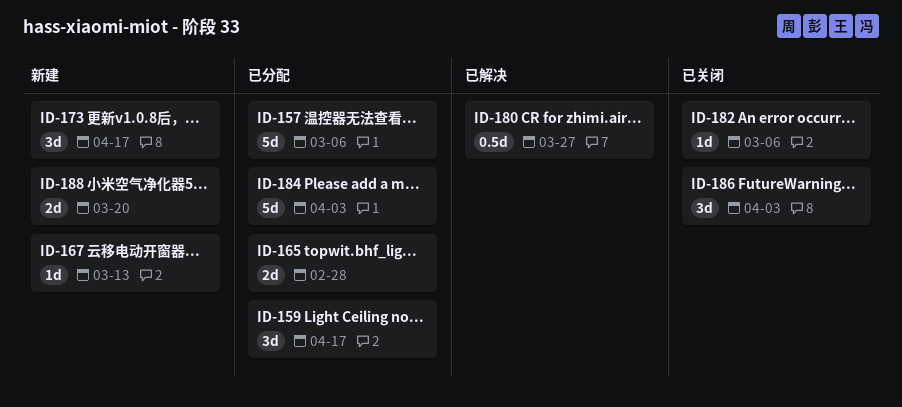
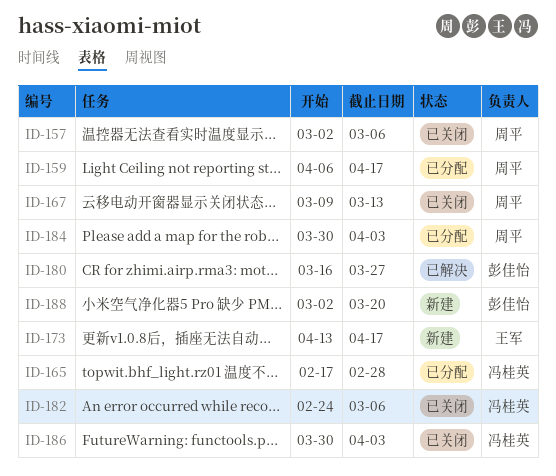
ID-157, status: 已分配 -> 已关闭
ID-167, status: 新建 -> 已关闭

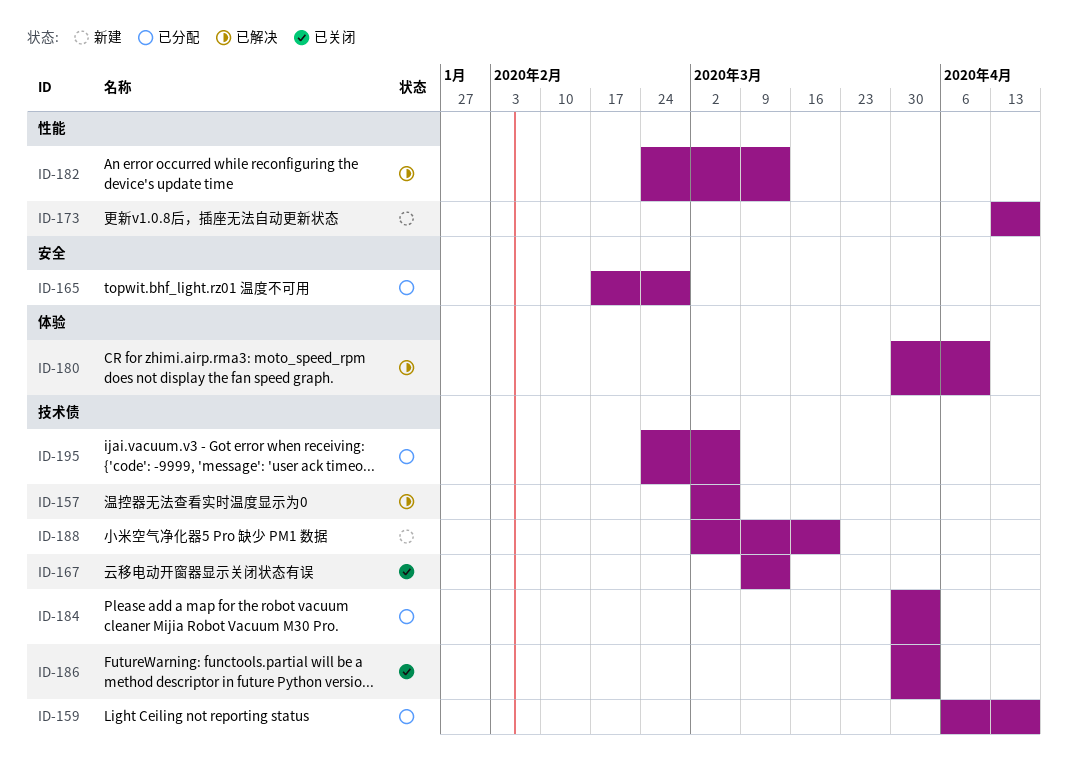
ID-157, status: 已关闭 -> 已解决
ID-180, start: Mar 16 -> Mar 30
ID-180, due: Mar 27 -> Apr 10
ID-182, status: 已关闭 -> 已解决
ID-182, due: Mar 6 -> Mar 13
ID-195: none -> present

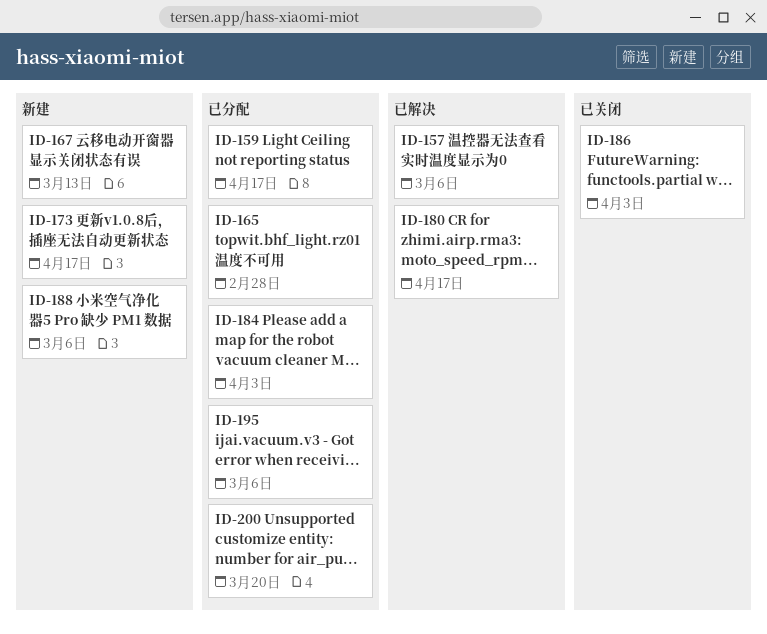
ID-167, status: 已关闭 -> 新建
ID-180, due: Apr 10 -> Apr 17
ID-182: present -> none
ID-188, due: Mar 20 -> Mar 6
ID-200: none -> present

